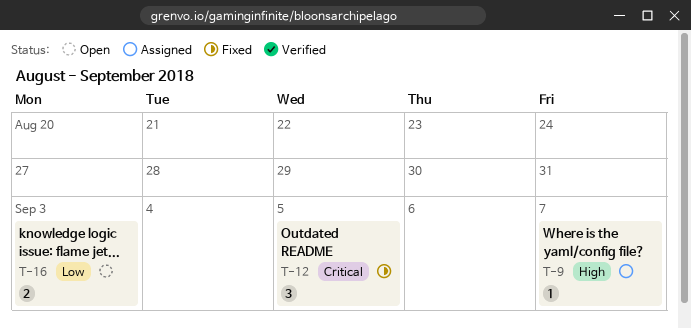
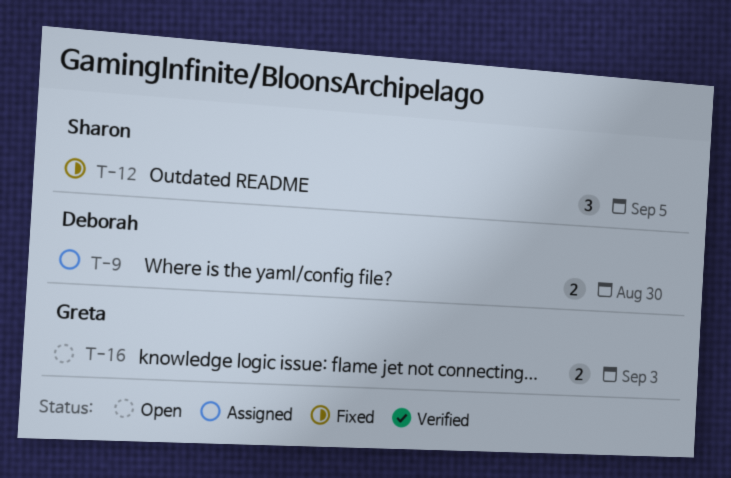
T-9, estimate: 1 -> 2
T-9, due: Sep 7 -> Aug 30

